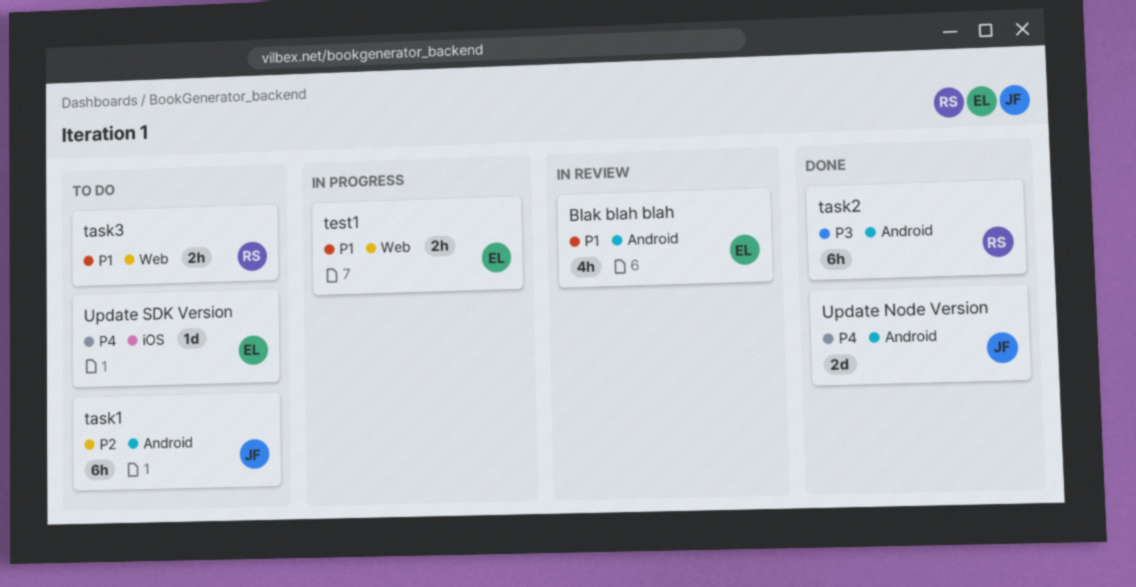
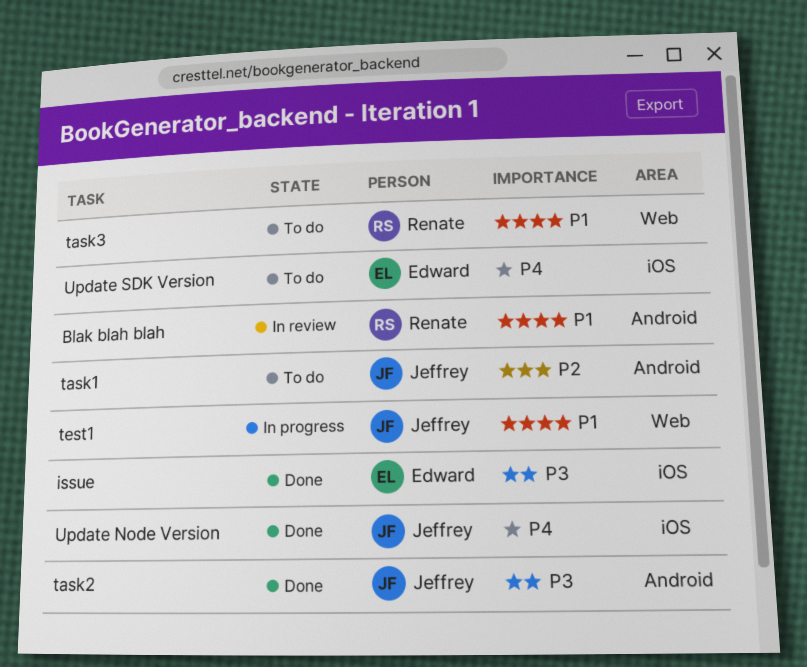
Blak blah blah, owner: Edward -> Renate
issue: none -> present
task2, owner: Renate -> Jeffrey
test1, owner: Edward -> Jeffrey
Update Node Version, label: Android -> iOS

